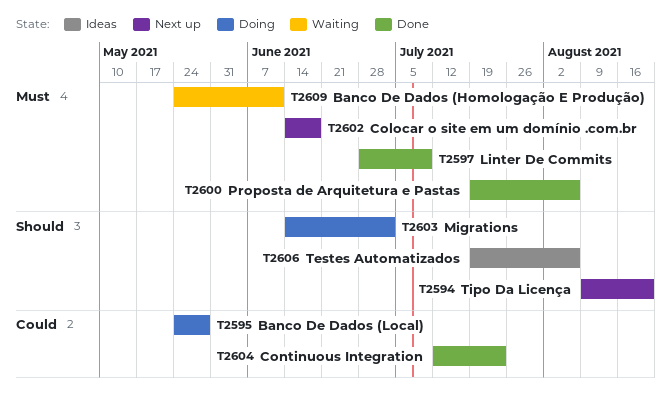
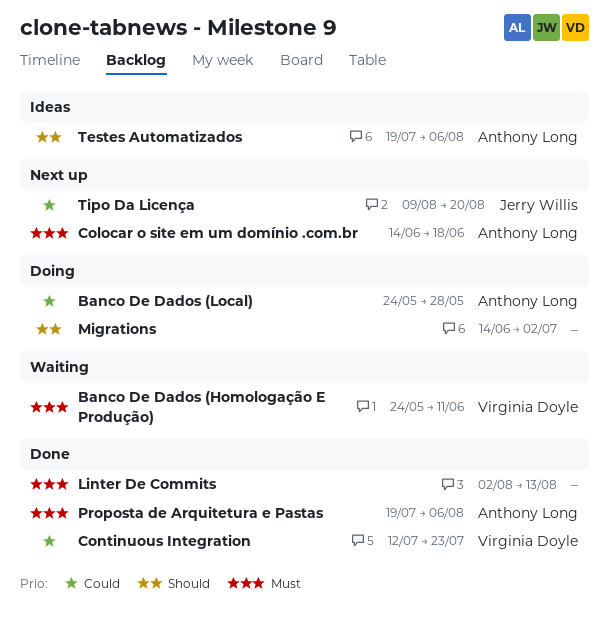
Linter De Commits, start: Jun 28 -> Aug 2
Linter De Commits, due: Jul 9 -> Aug 13
Tipo Da Licença, priority: Should -> Could

